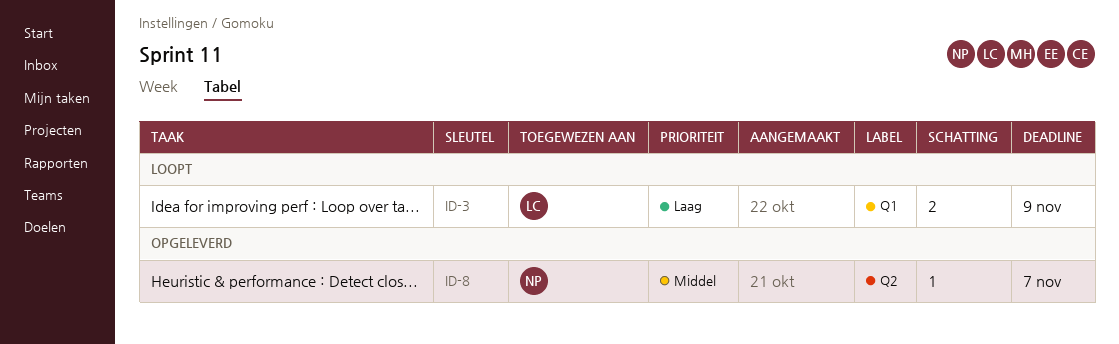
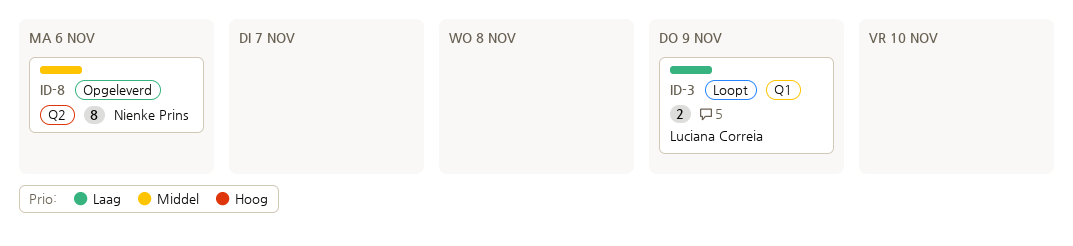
ID-8, estimate: 1 -> 8
ID-8, due: Nov 7 -> Nov 6

